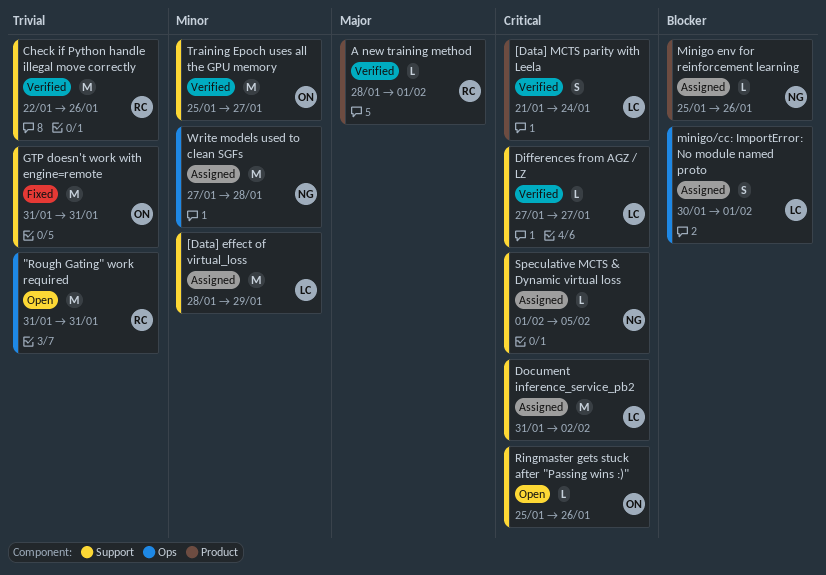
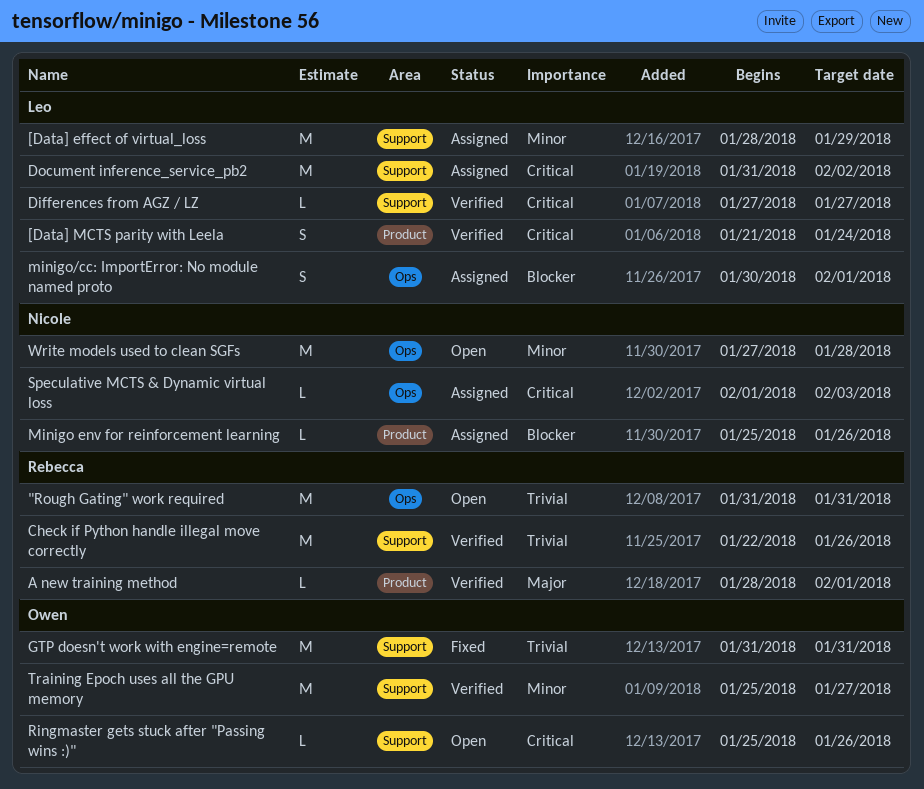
Speculative MCTS & Dynamic virtual loss, label: Support -> Ops
Speculative MCTS & Dynamic virtual loss, due: Feb 5 -> Feb 3
Write models used to clean SGFs, status: Assigned -> Open

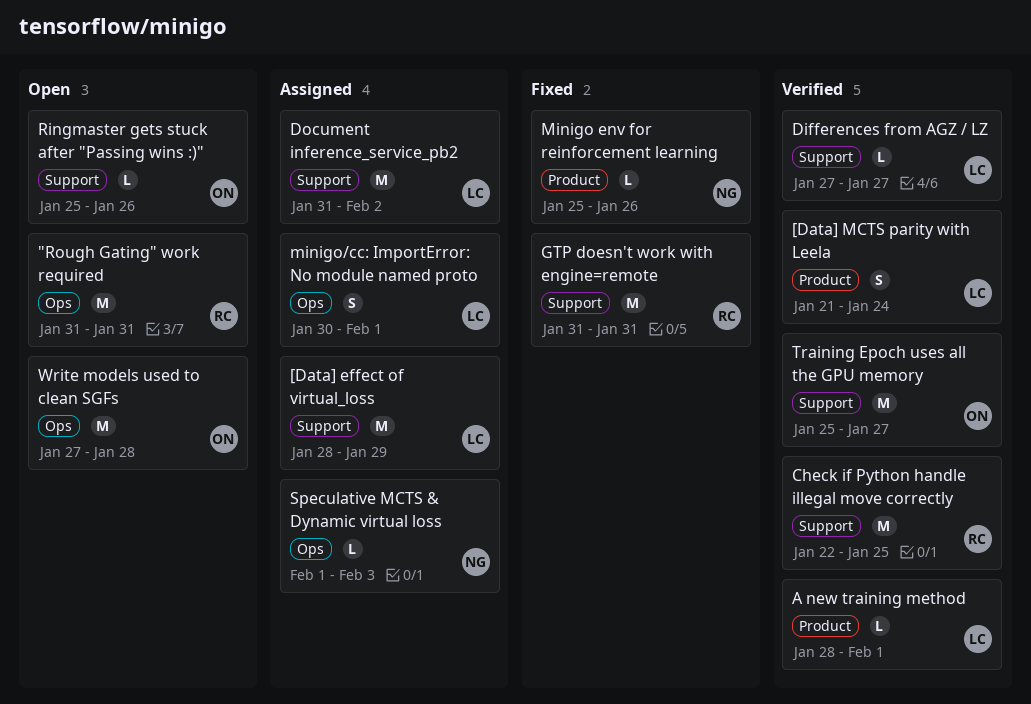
A new training method, owner: Rebecca -> Leo
Check if Python handle illegal move correctly, due: Jan 26 -> Jan 25
GTP doesn't work with engine=remote, owner: Owen -> Rebecca
Minigo env for reinforcement learning, status: Assigned -> Fixed
Write models used to clean SGFs, owner: Nicole -> Owen

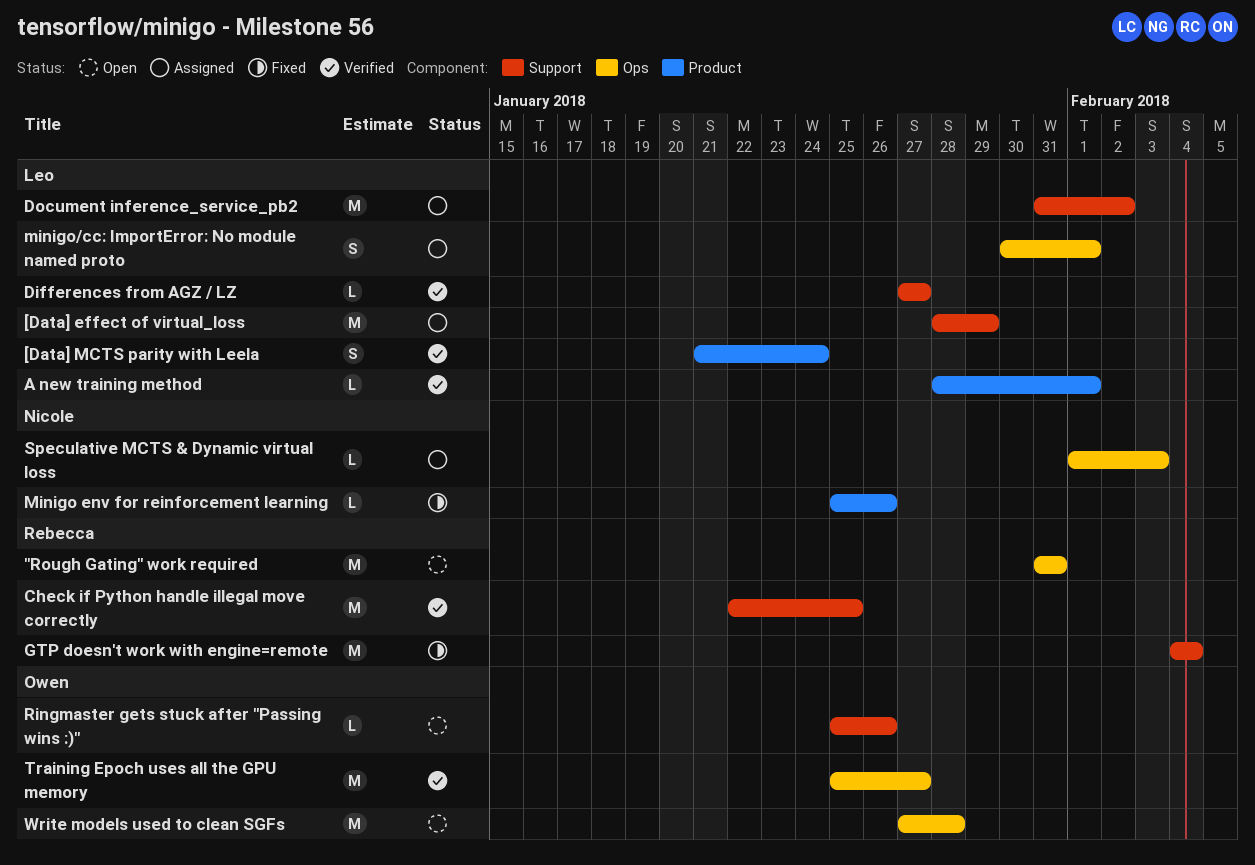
GTP doesn't work with engine=remote, start: Jan 31 -> Feb 4
GTP doesn't work with engine=remote, due: Jan 31 -> Feb 4
Training Epoch uses all the GPU memory, label: Support -> Ops

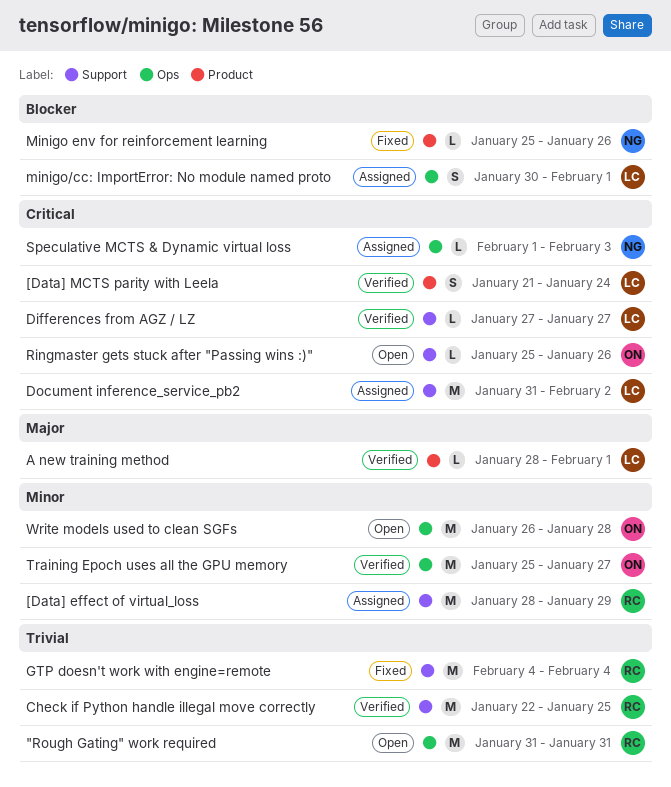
[Data] effect of virtual_loss, owner: Leo -> Rebecca
Write models used to clean SGFs, start: Jan 27 -> Jan 26

